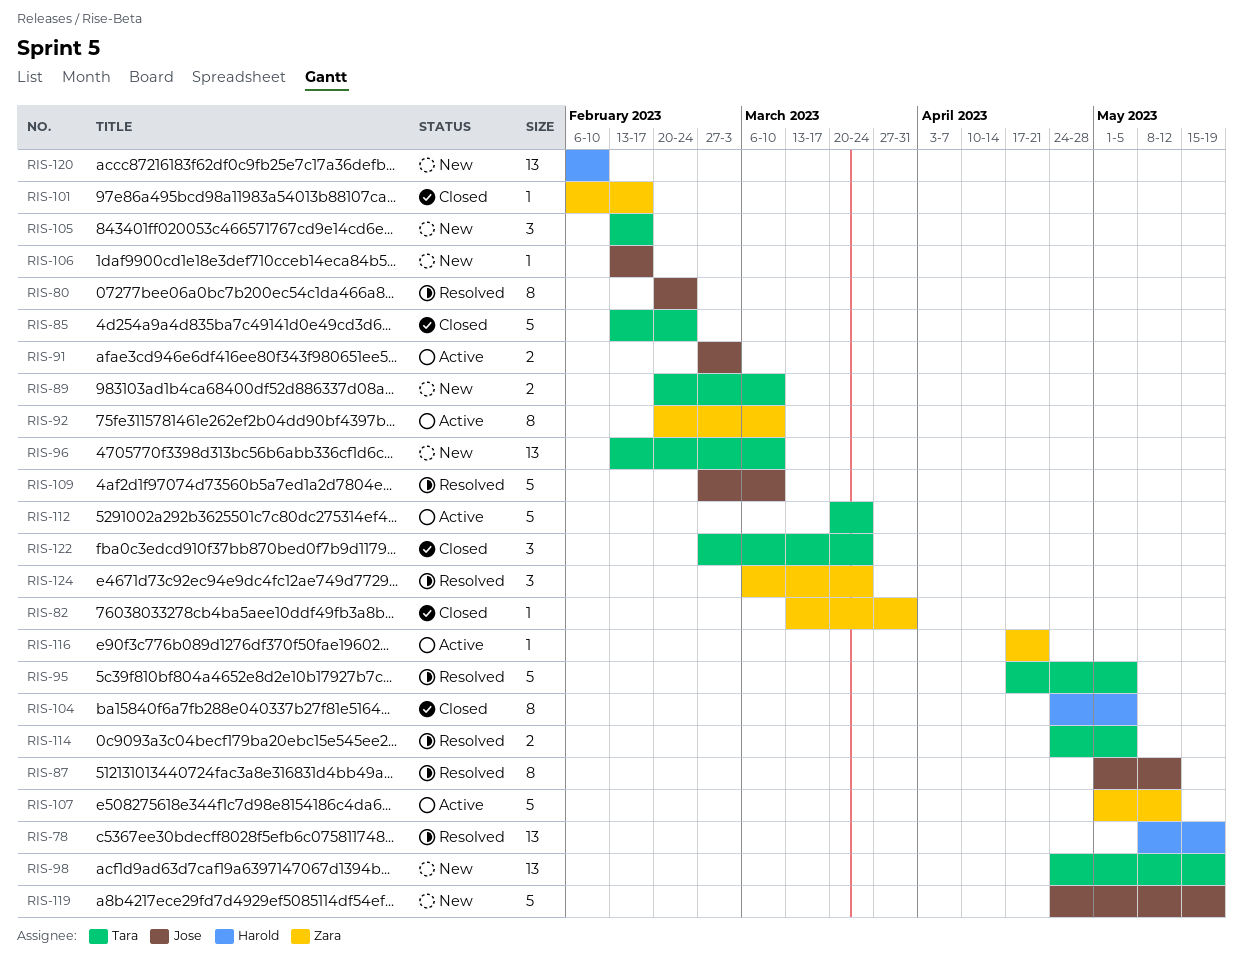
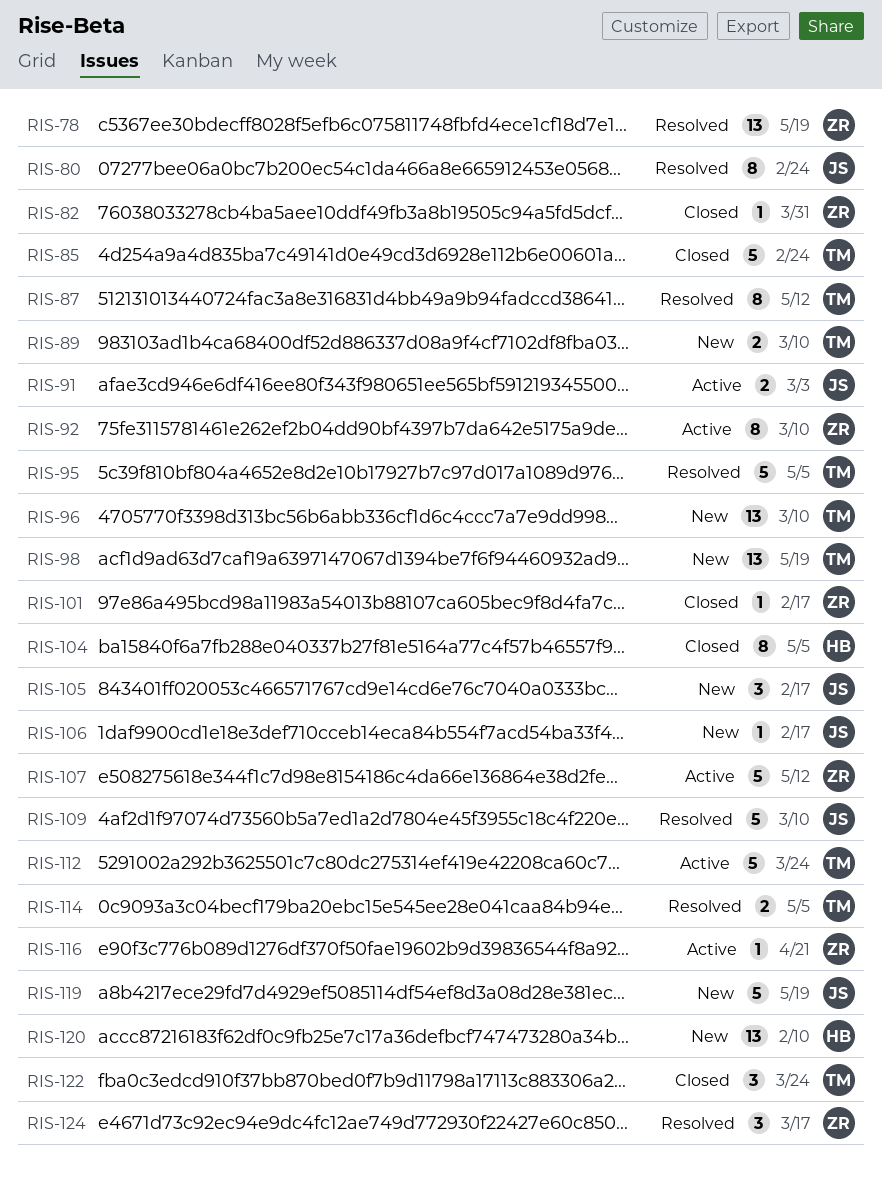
RIS-78, owner: Harold -> Zara
RIS-87, owner: Jose -> Tara
RIS-105, owner: Tara -> Jose
RIS-124, due: Mar 24 -> Mar 17

